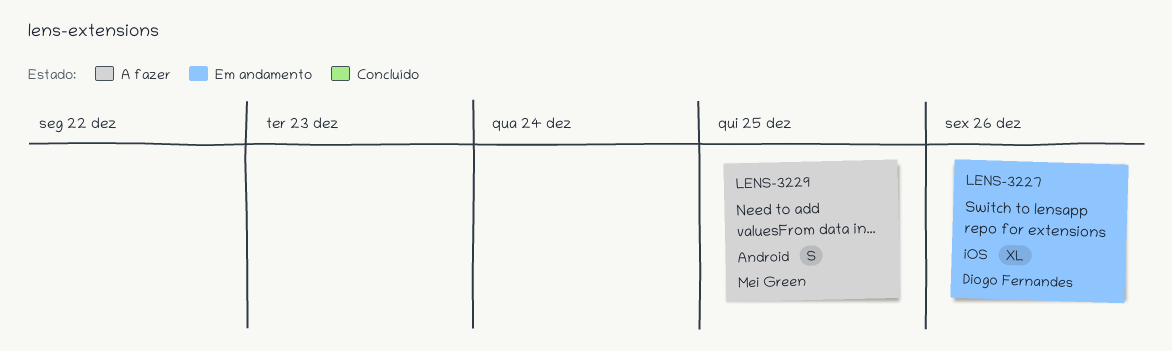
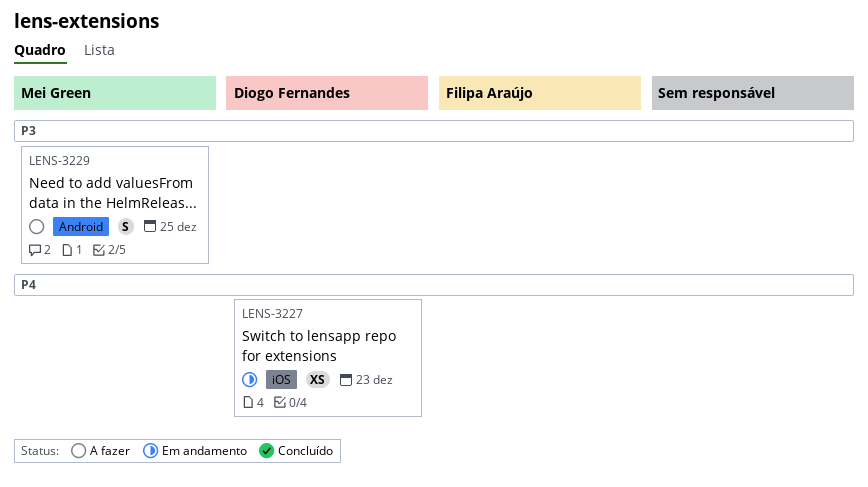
LENS-3227, estimate: XL -> XS
LENS-3227, due: Dec 26 -> Dec 23

